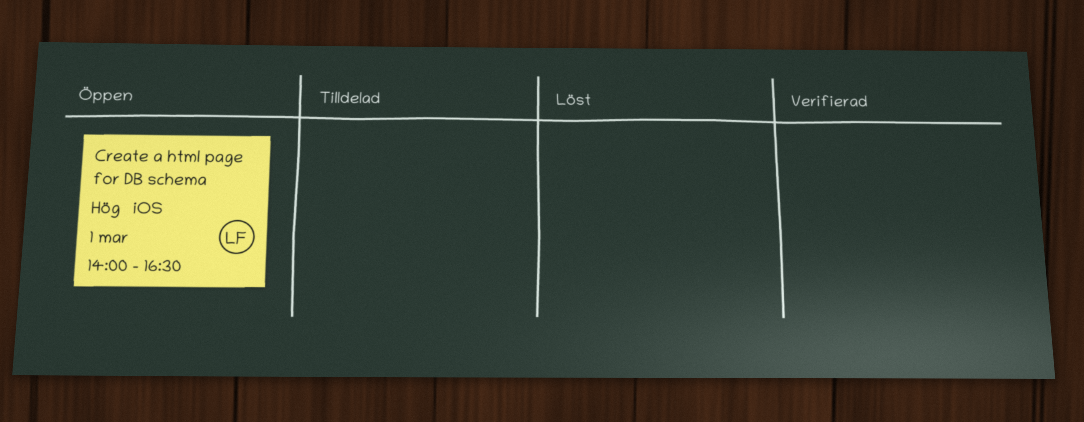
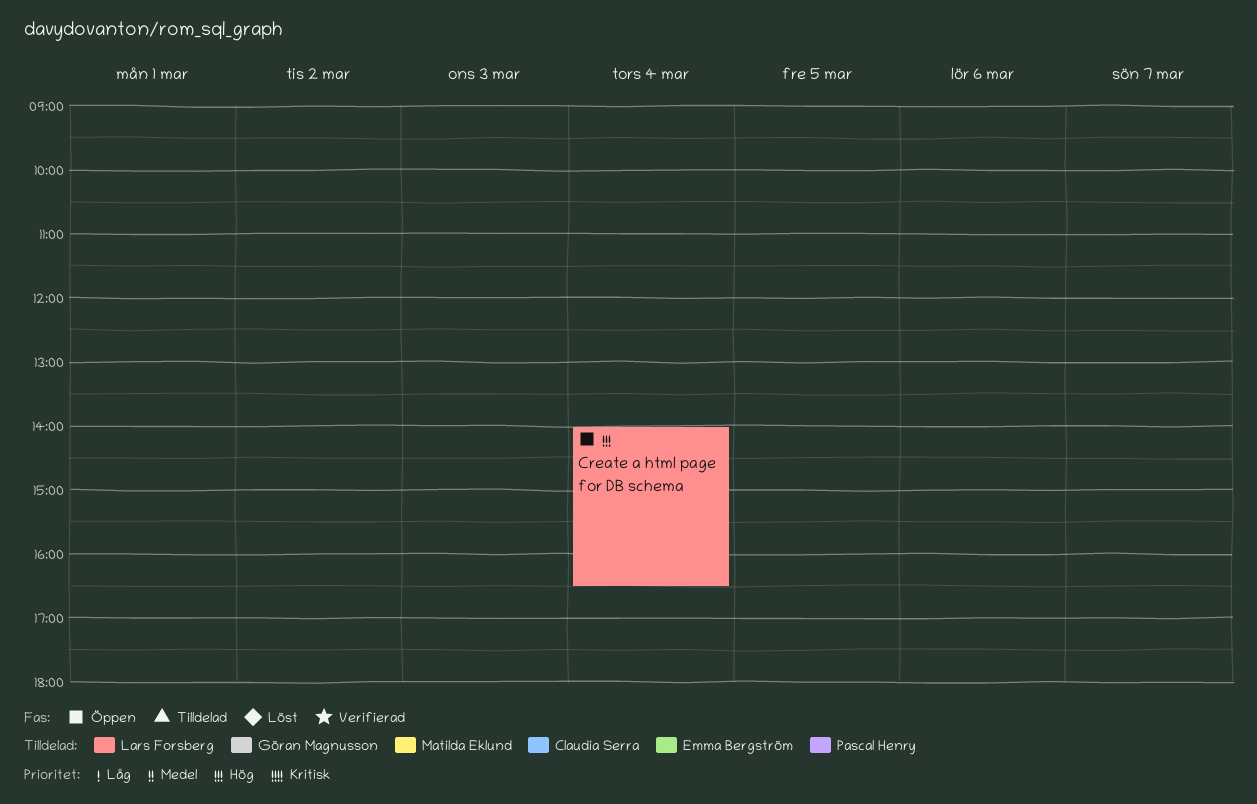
Create a html page for DB schema, day: Mar 1 -> Mar 4

